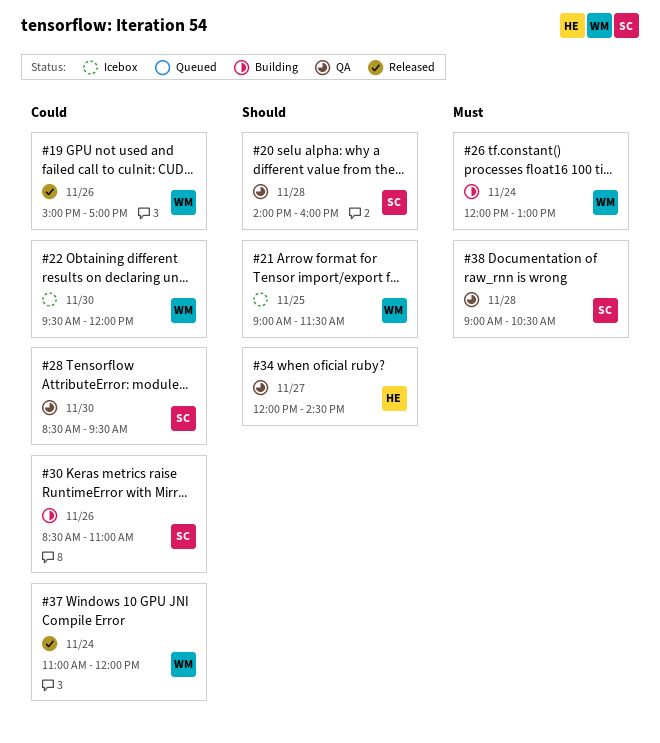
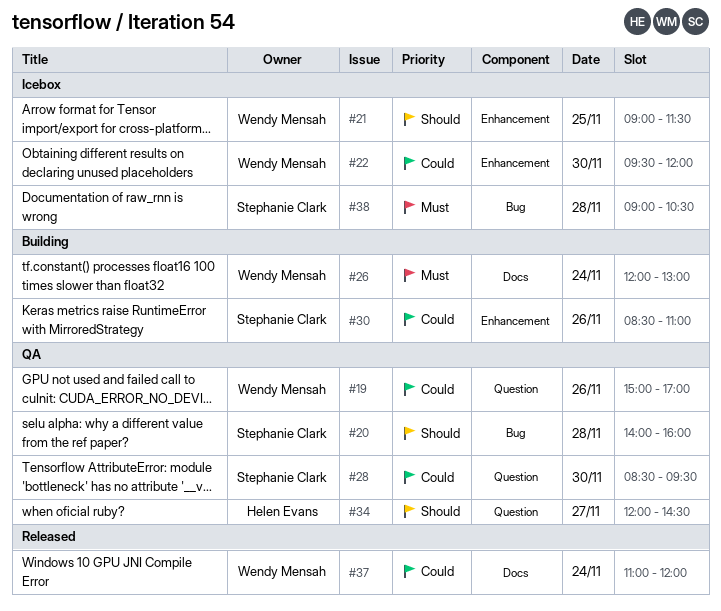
#19, status: Released -> QA
#38, status: QA -> Icebox

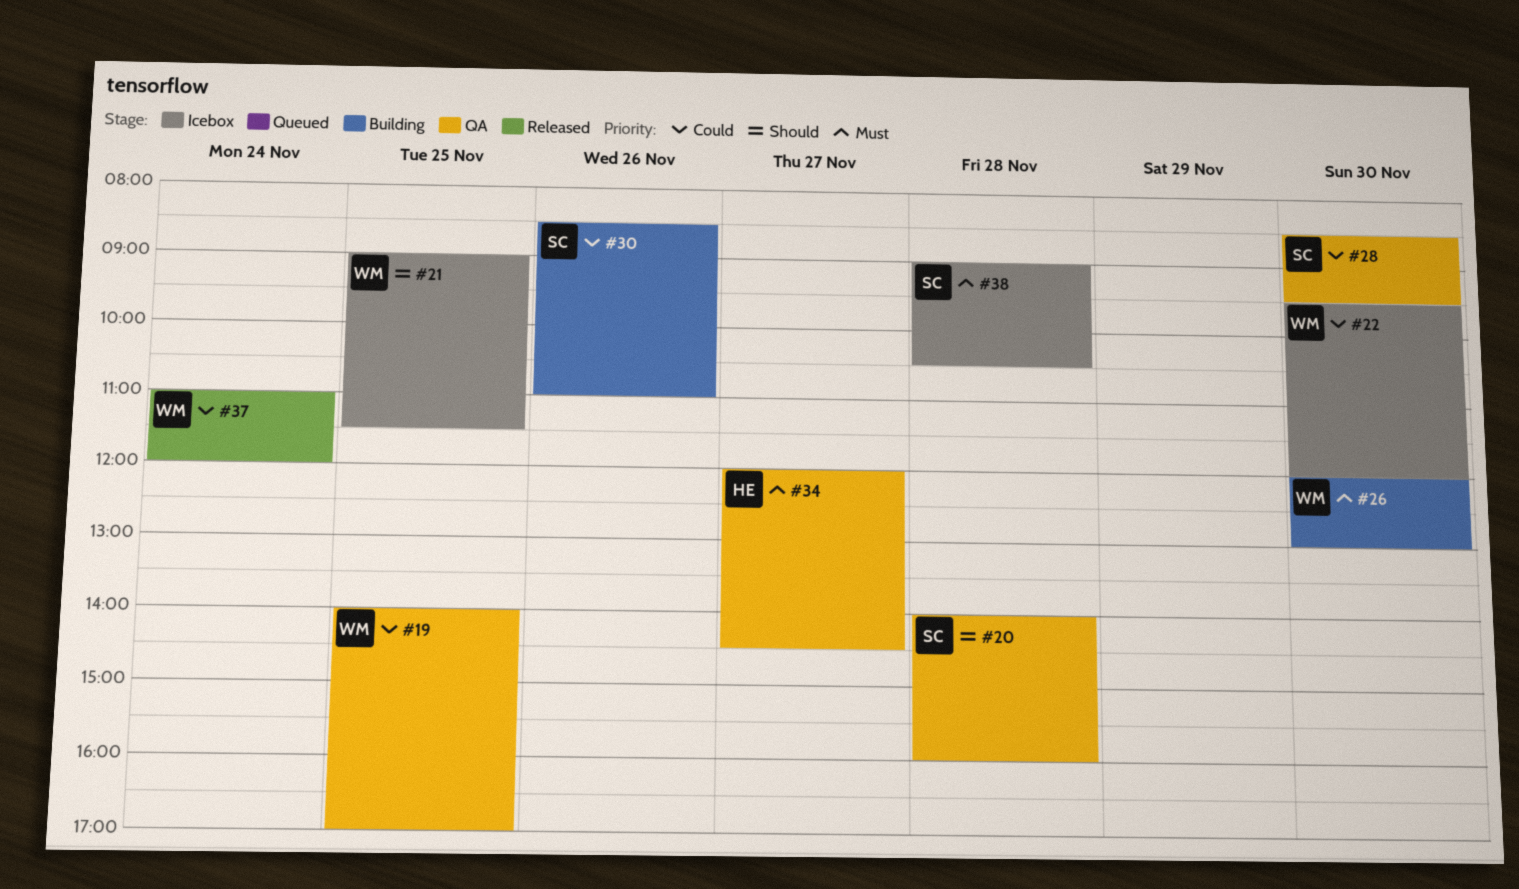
#19, day: Nov 26 -> Nov 25
#19, begins: 15:00 -> 14:00
#26, day: Nov 24 -> Nov 30
#34, priority: Should -> Must

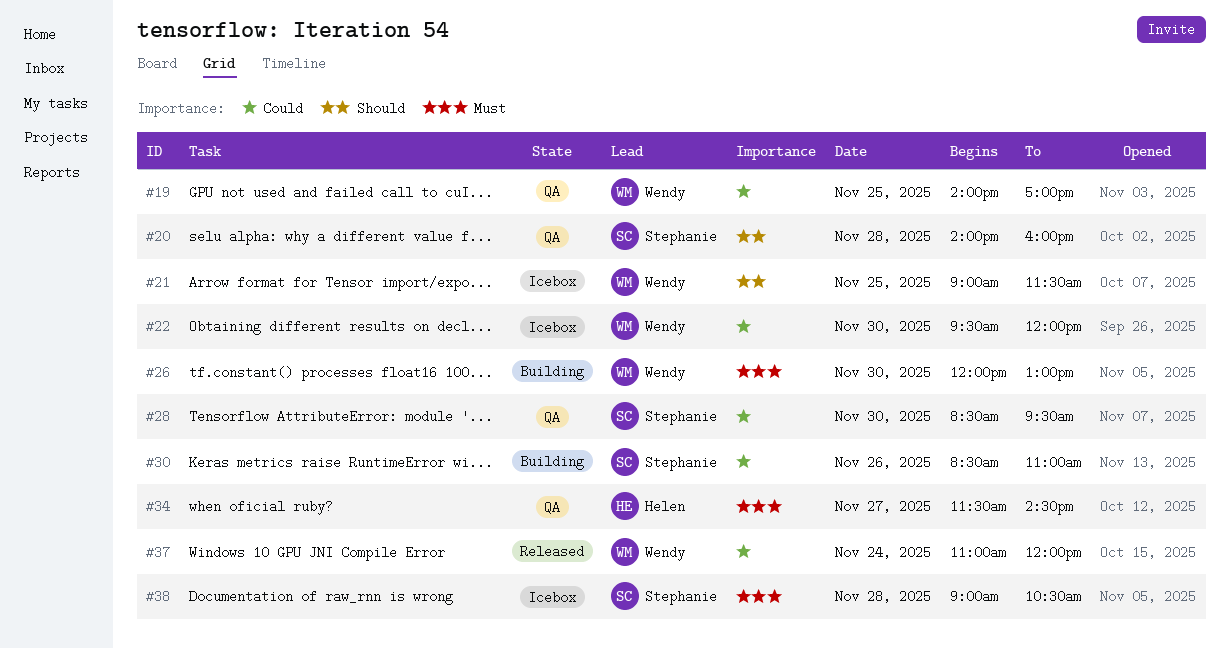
#34, begins: 12:00 -> 11:30

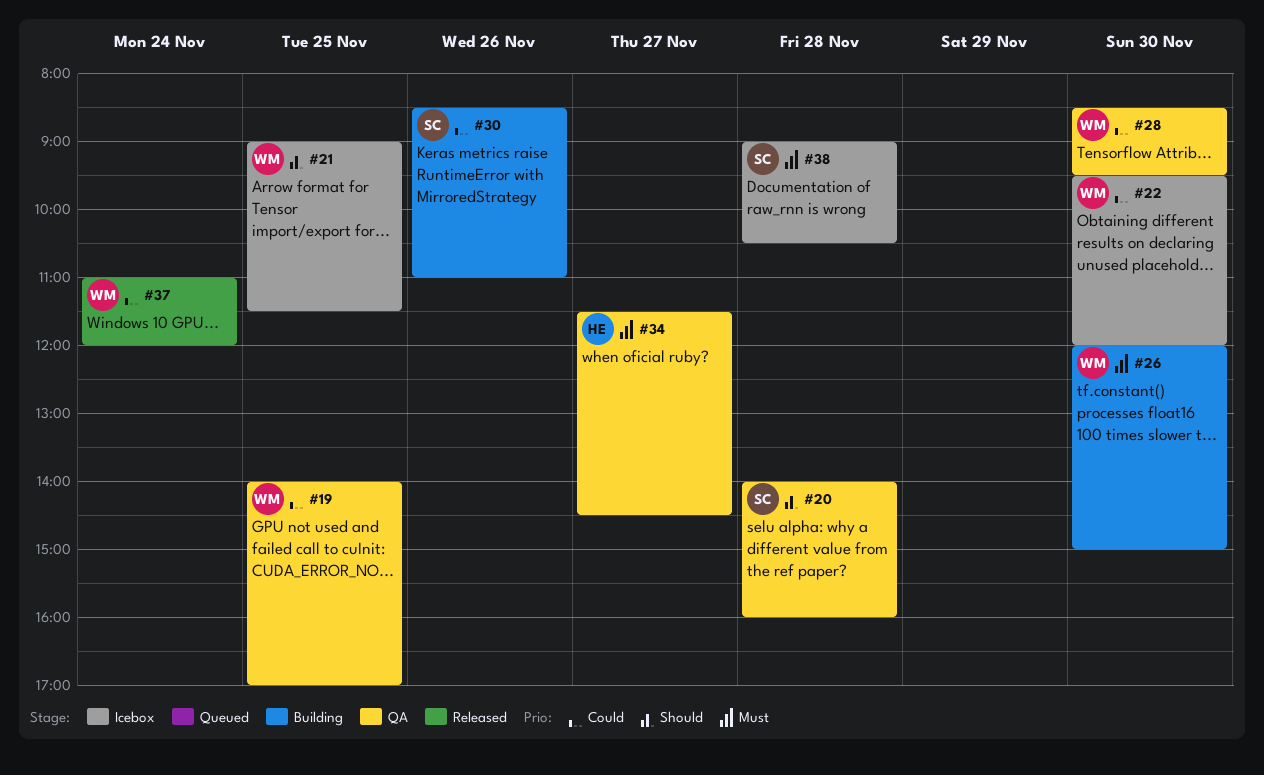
#26, ends: 13:00 -> 15:00
#28, owner: Stephanie -> Wendy

